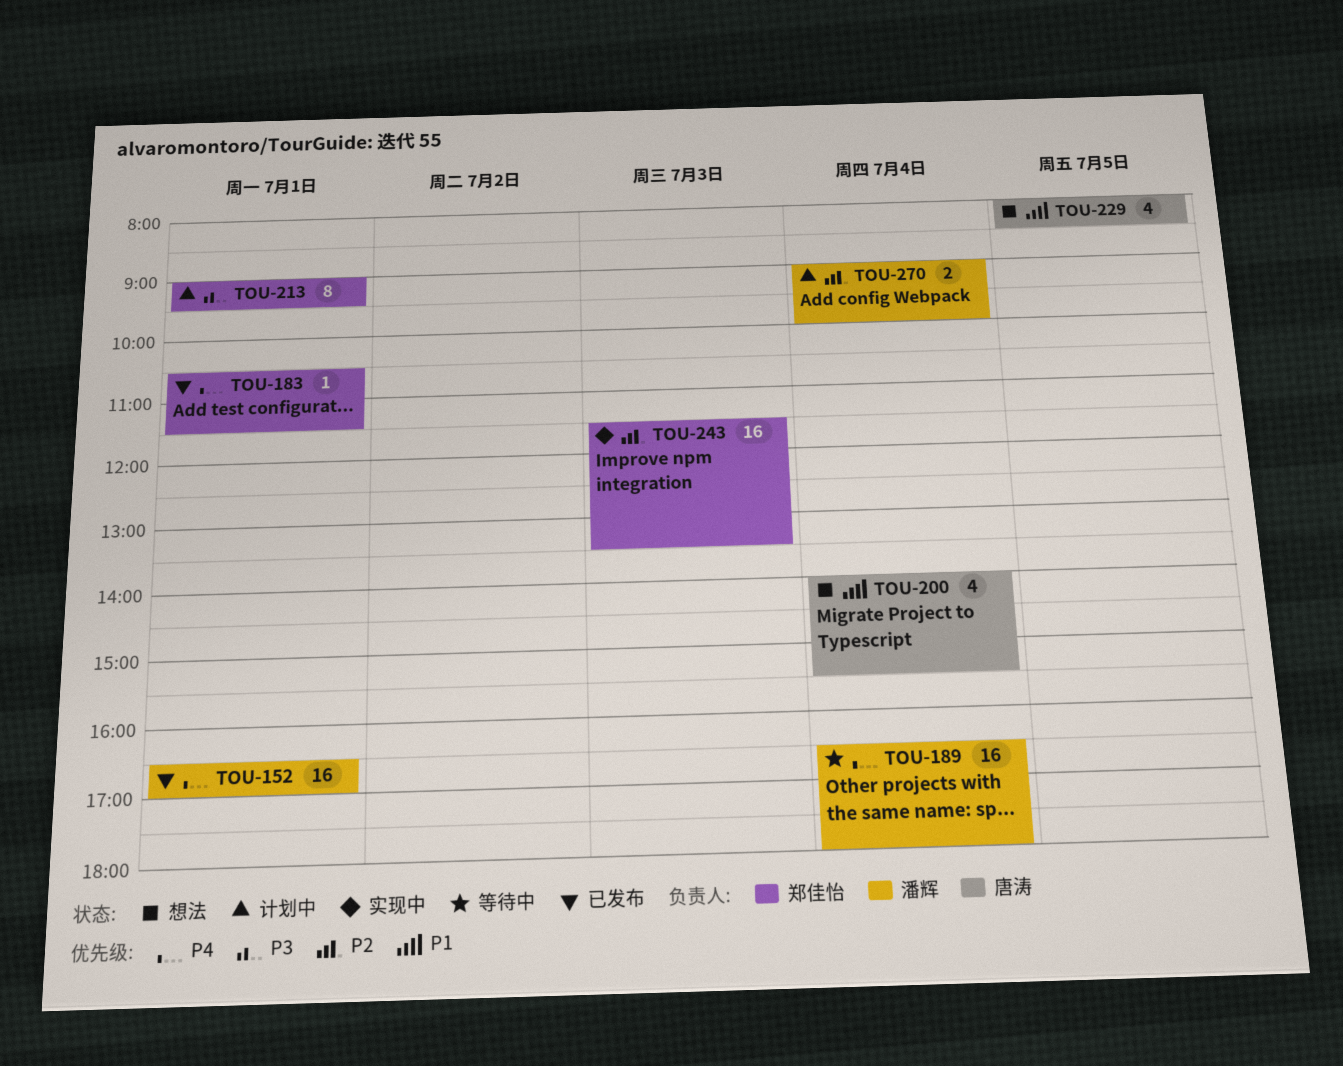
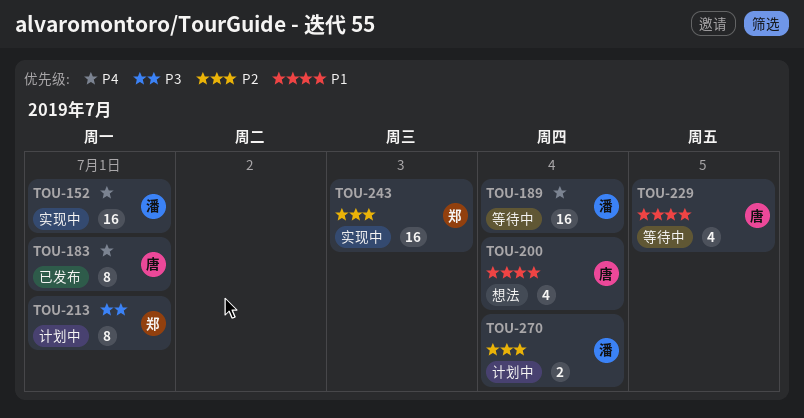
TOU-152, status: 已发布 -> 实现中
TOU-183, owner: 郑佳怡 -> 唐涛
TOU-183, estimate: 1 -> 8
TOU-229, status: 想法 -> 等待中

